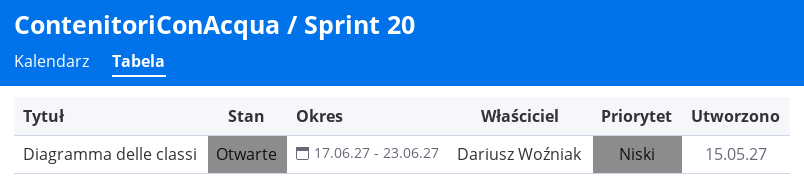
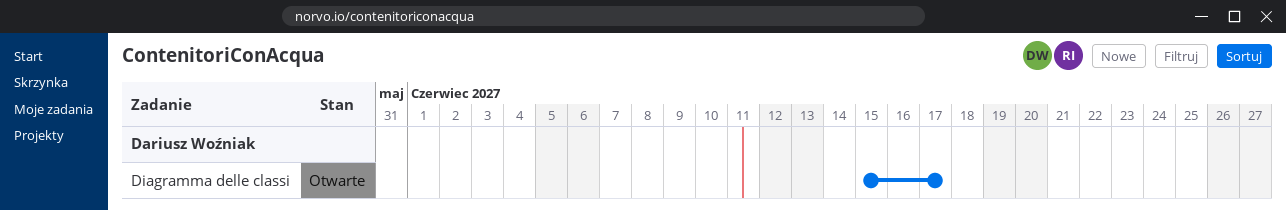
Diagramma delle classi, start: Jun 17 -> Jun 15
Diagramma delle classi, due: Jun 23 -> Jun 17

